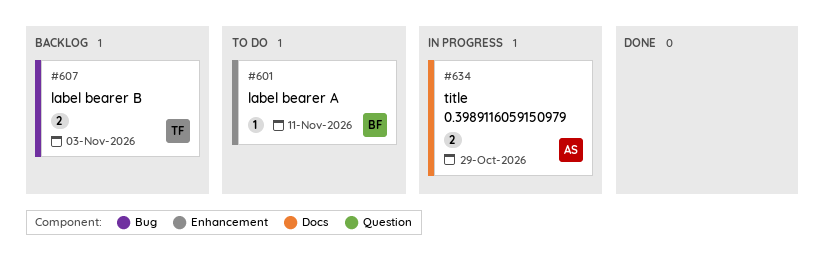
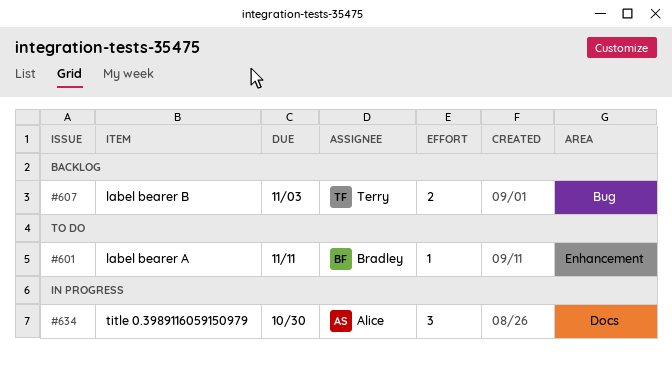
#634, estimate: 2 -> 3
#634, due: Oct 29 -> Oct 30

